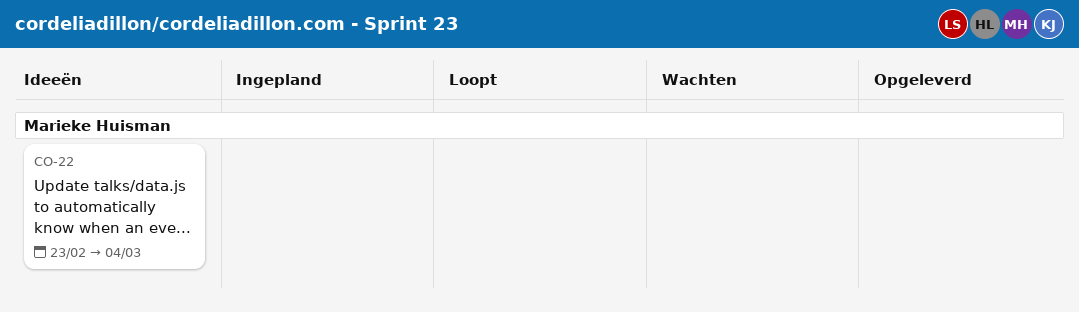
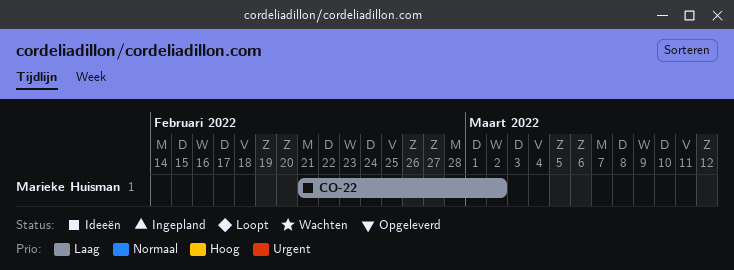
CO-22, start: Feb 23 -> Feb 21
CO-22, due: Mar 4 -> Mar 2

